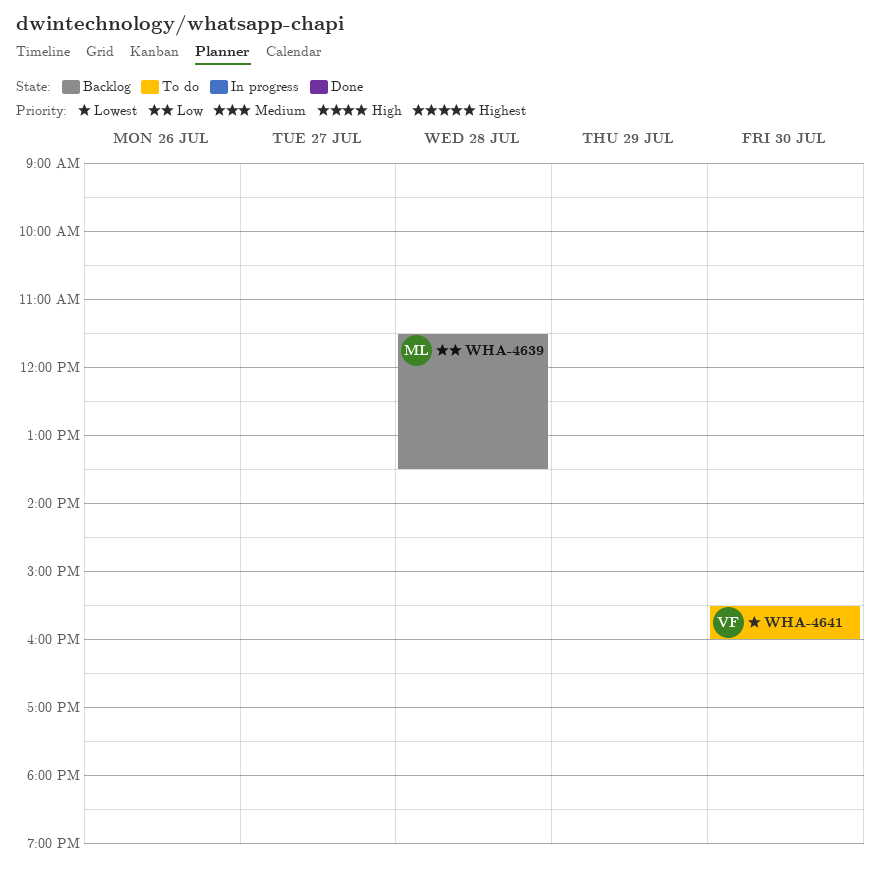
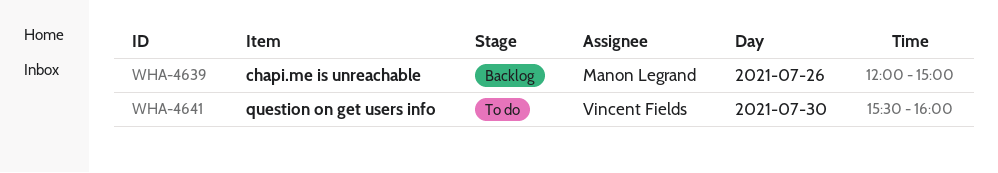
WHA-4639, day: Jul 28 -> Jul 26
WHA-4639, begins: 11:30 -> 12:00
WHA-4639, ends: 13:30 -> 15:00

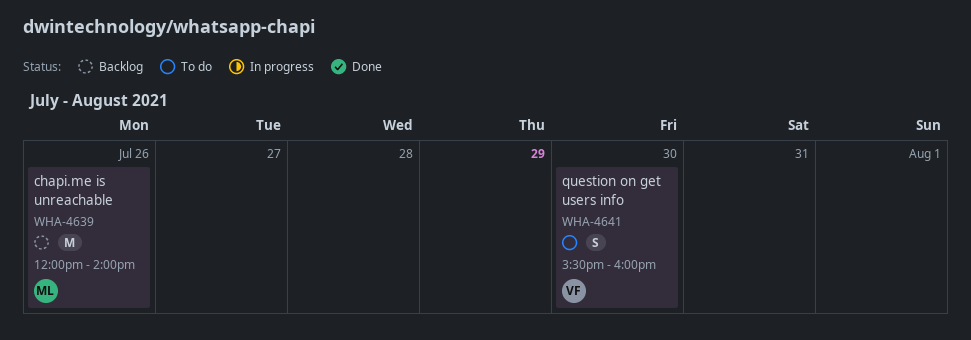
WHA-4639, ends: 15:00 -> 14:00

